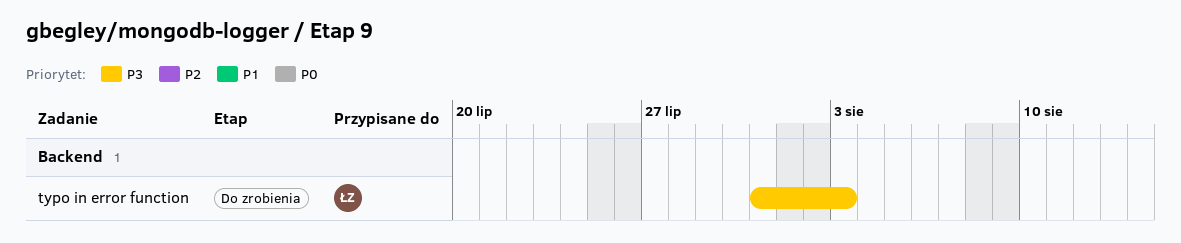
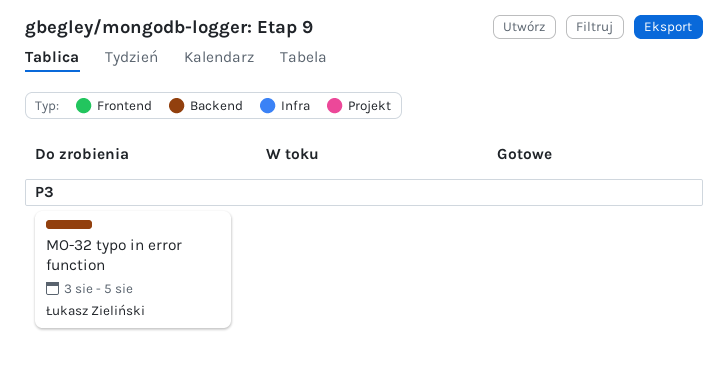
typo in error function, start: Jul 31 -> Aug 3
typo in error function, due: Aug 3 -> Aug 5

